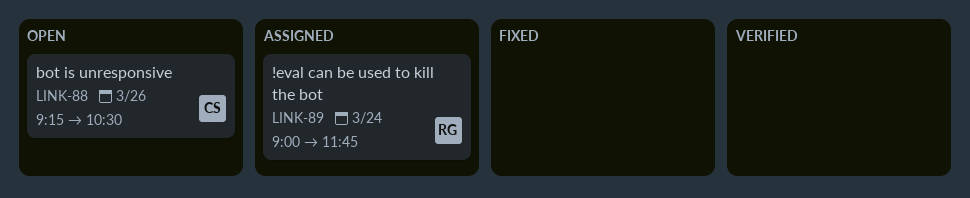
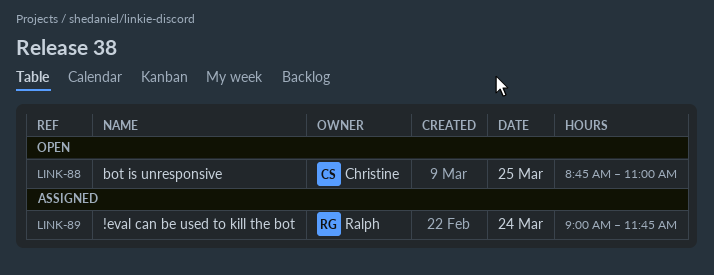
LINK-88, day: Mar 26 -> Mar 25
LINK-88, begins: 09:15 -> 08:45
LINK-88, ends: 10:30 -> 11:00

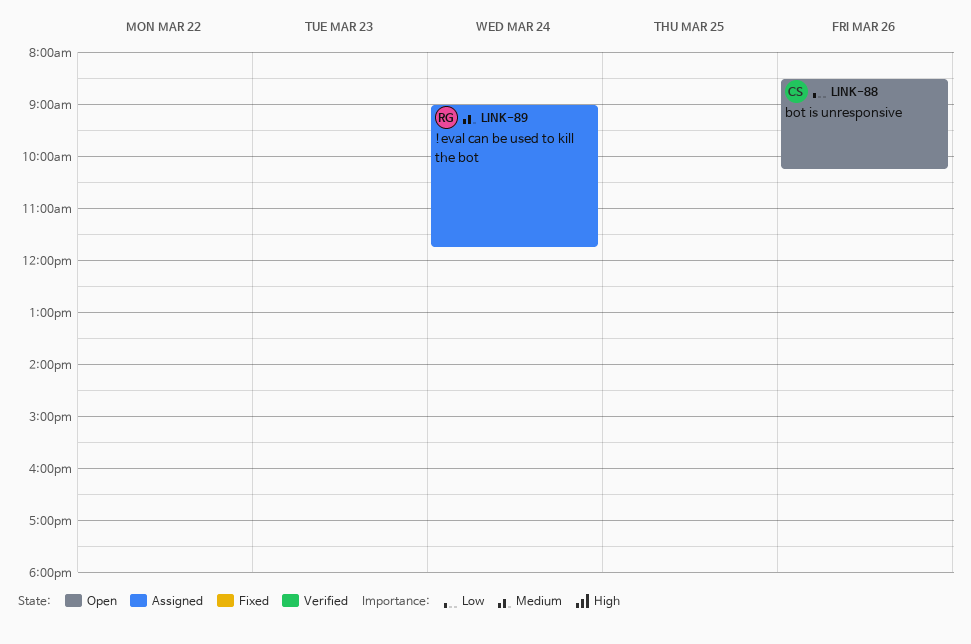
LINK-88, day: Mar 25 -> Mar 26
LINK-88, begins: 08:45 -> 08:30
LINK-88, ends: 11:00 -> 10:15

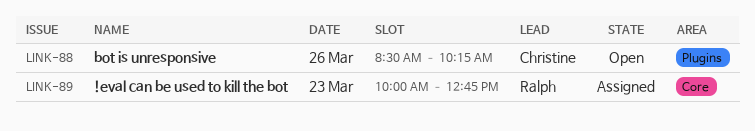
LINK-89, day: Mar 24 -> Mar 23
LINK-89, begins: 09:00 -> 10:00
LINK-89, ends: 11:45 -> 12:45

